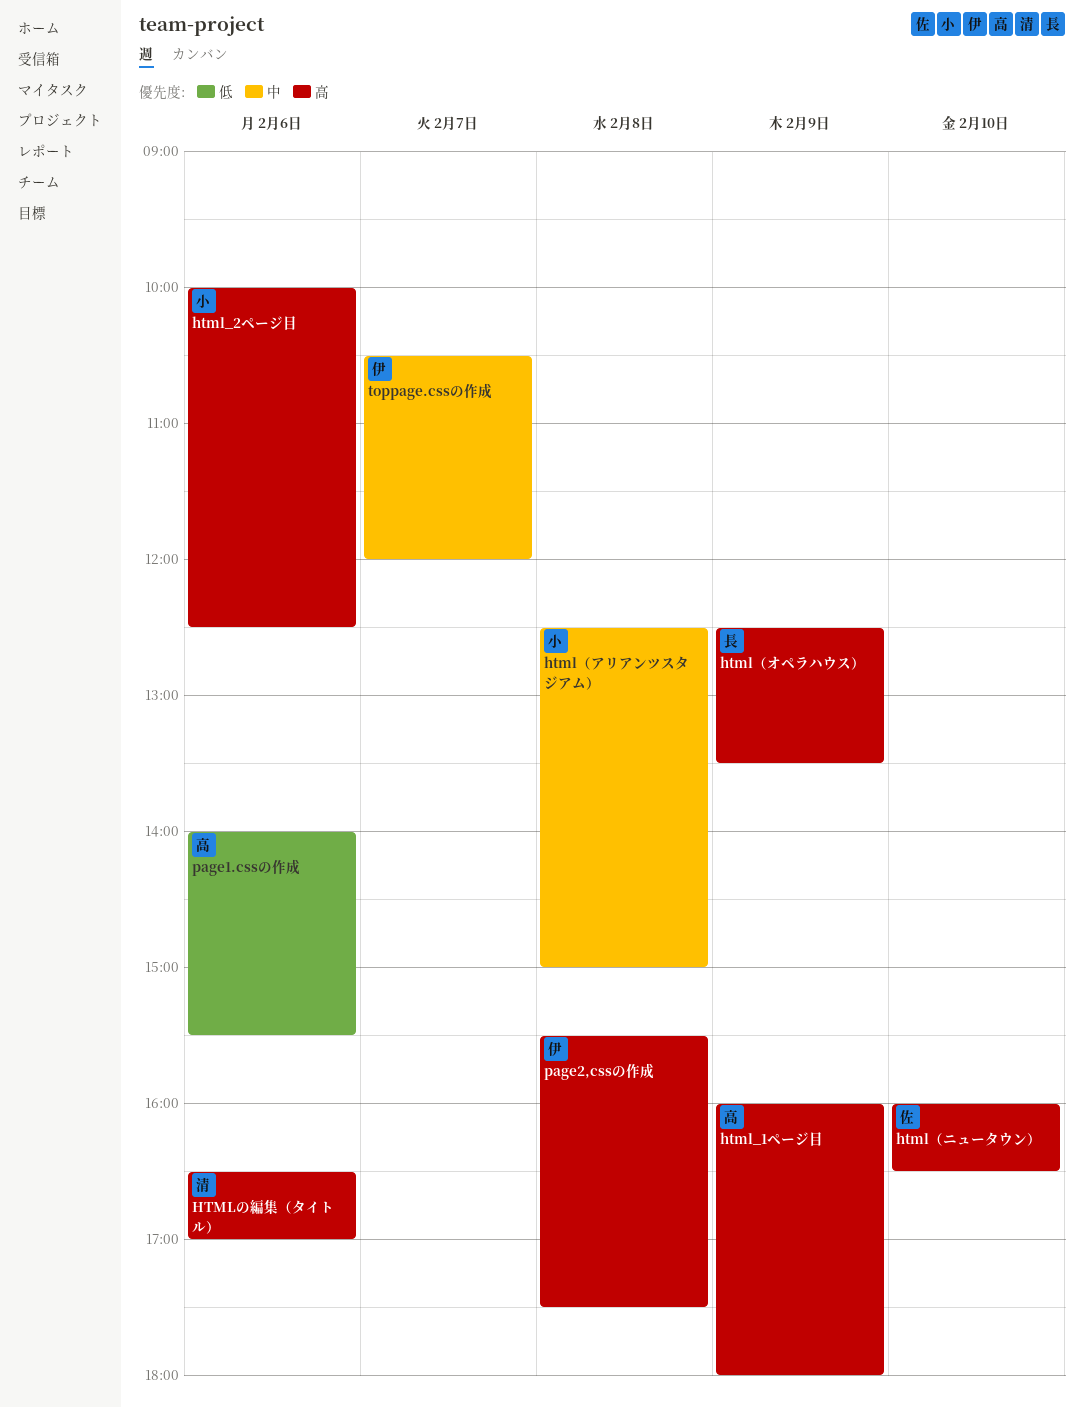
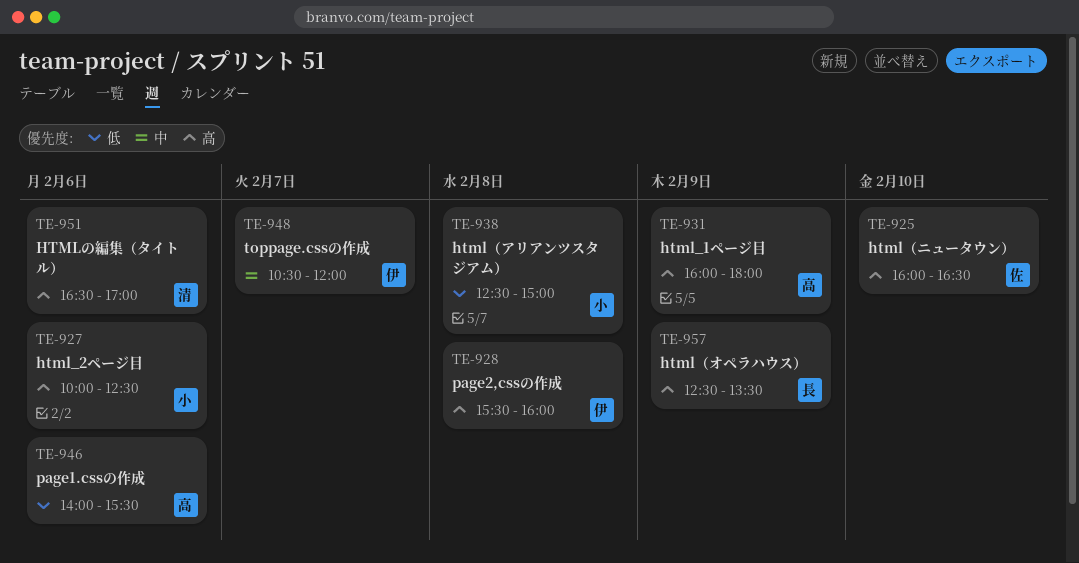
html（アリアンツスタジアム）, priority: 中 -> 低
page2,cssの作成, ends: 17:30 -> 16:00

